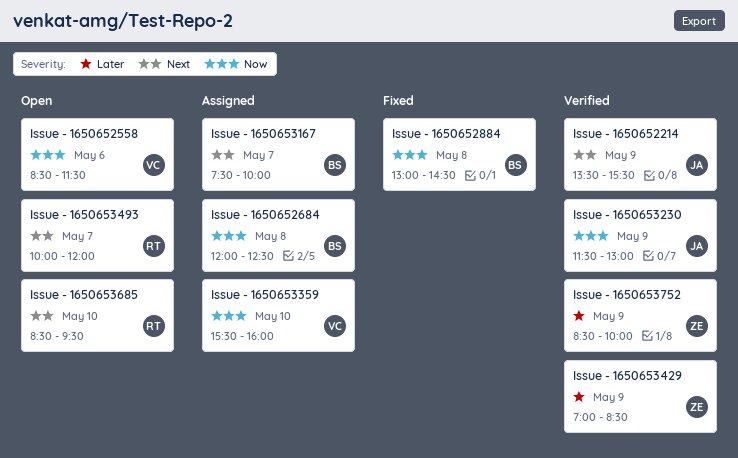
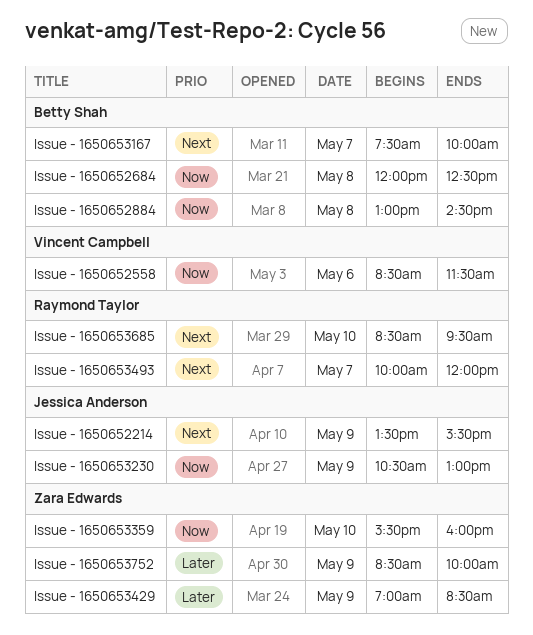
Issue - 1650653230, begins: 11:30 -> 10:30
Issue - 1650653359, owner: Vincent Campbell -> Zara Edwards

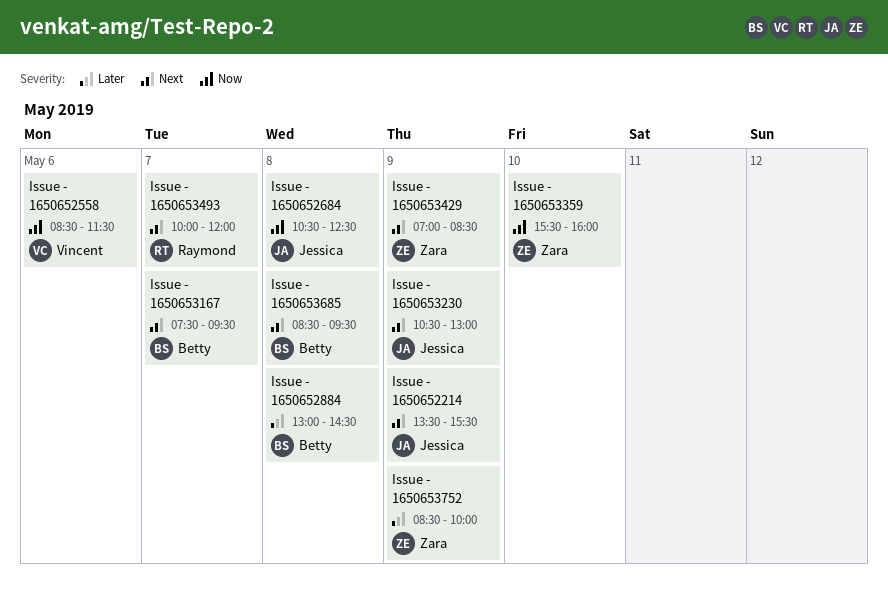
Issue - 1650652684, owner: Betty Shah -> Jessica Anderson
Issue - 1650652684, begins: 12:00 -> 10:30
Issue - 1650652884, priority: Now -> Later
Issue - 1650653167, ends: 10:00 -> 09:30
Issue - 1650653230, priority: Now -> Next
Issue - 1650653429, priority: Later -> Next
Issue - 1650653685, owner: Raymond Taylor -> Betty Shah
Issue - 1650653685, day: May 10 -> May 8

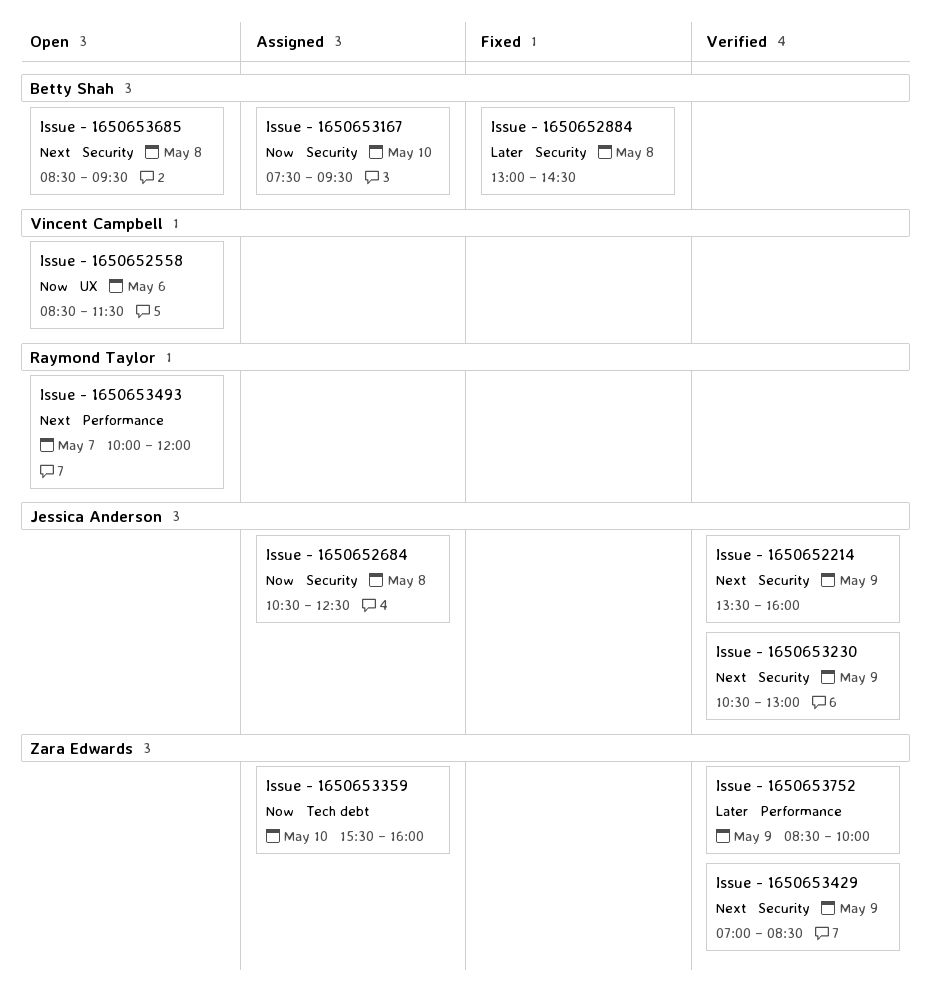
Issue - 1650652214, ends: 15:30 -> 16:00
Issue - 1650653167, priority: Next -> Now
Issue - 1650653167, day: May 7 -> May 10

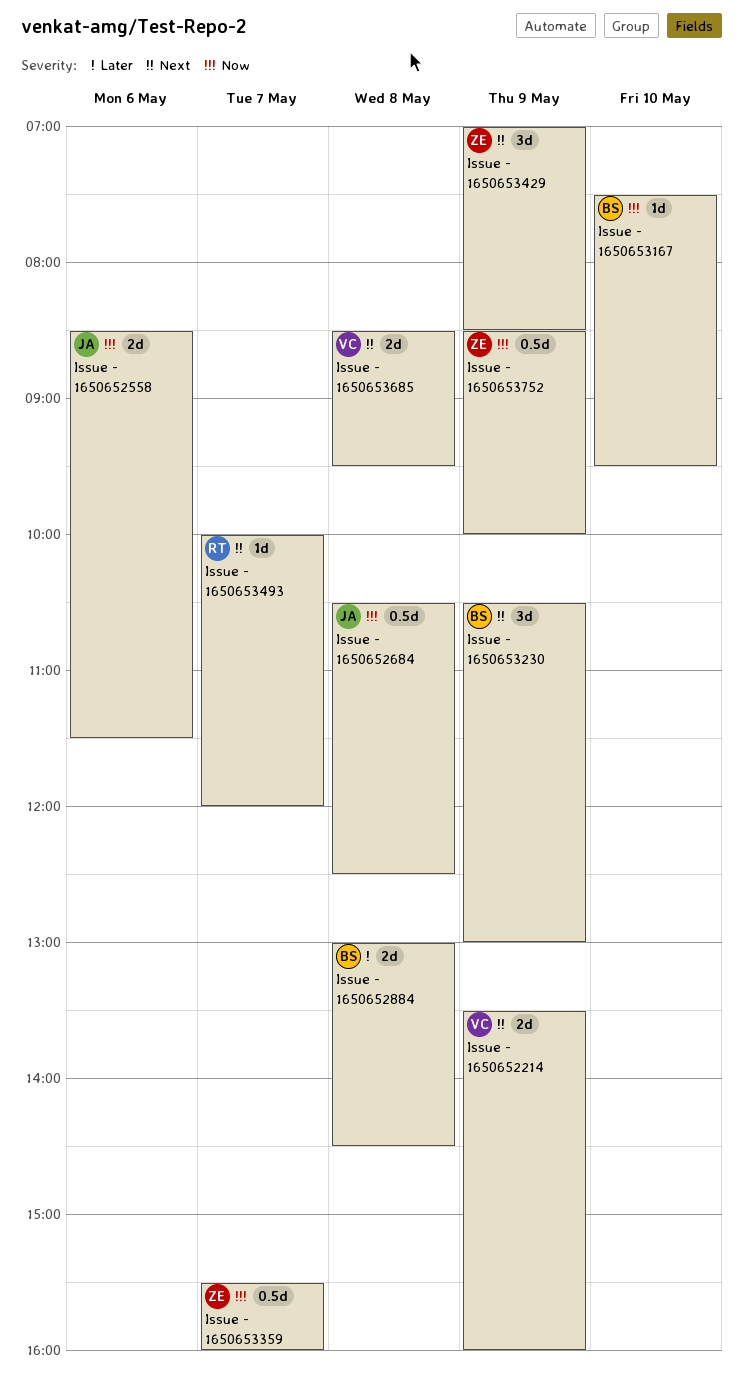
Issue - 1650652214, owner: Jessica Anderson -> Vincent Campbell
Issue - 1650652558, owner: Vincent Campbell -> Jessica Anderson
Issue - 1650653230, owner: Jessica Anderson -> Betty Shah
Issue - 1650653359, day: May 10 -> May 7
Issue - 1650653685, owner: Betty Shah -> Vincent Campbell
Issue - 1650653752, priority: Later -> Now

